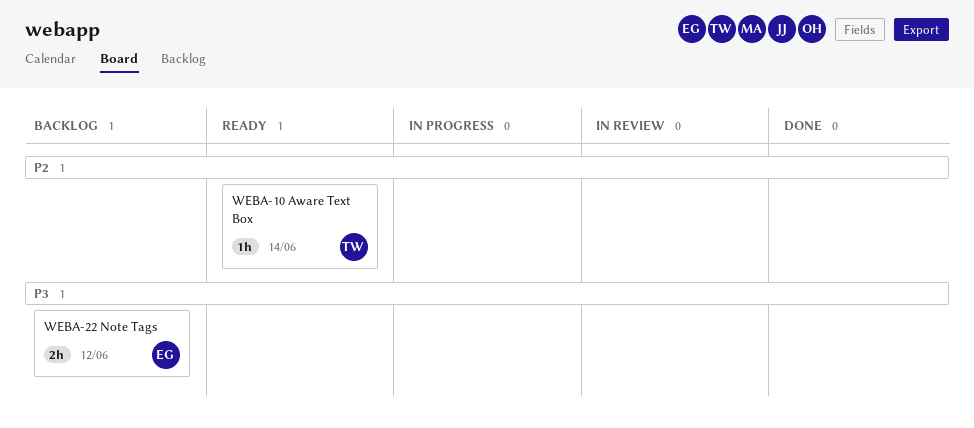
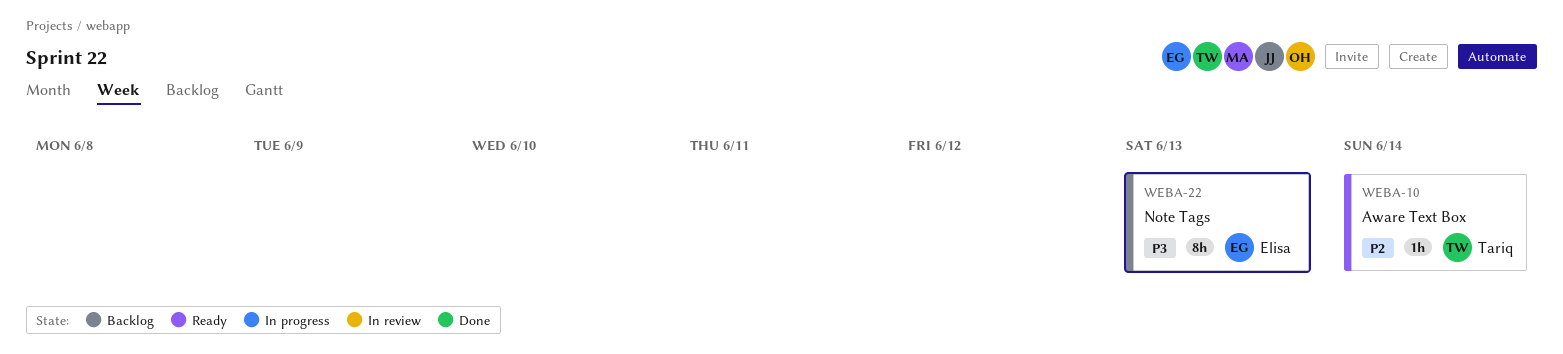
WEBA-22, estimate: 2h -> 8h
WEBA-22, due: Jun 12 -> Jun 13

